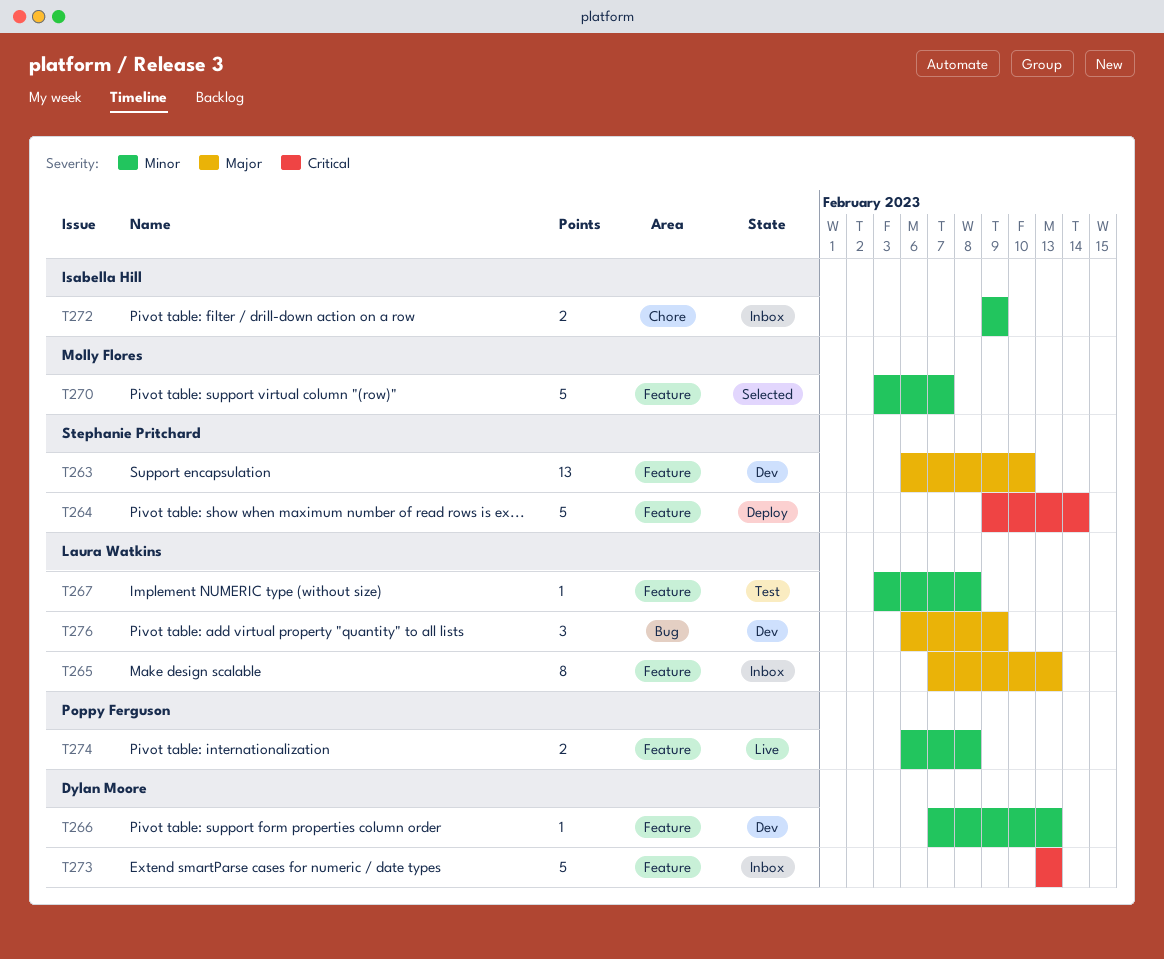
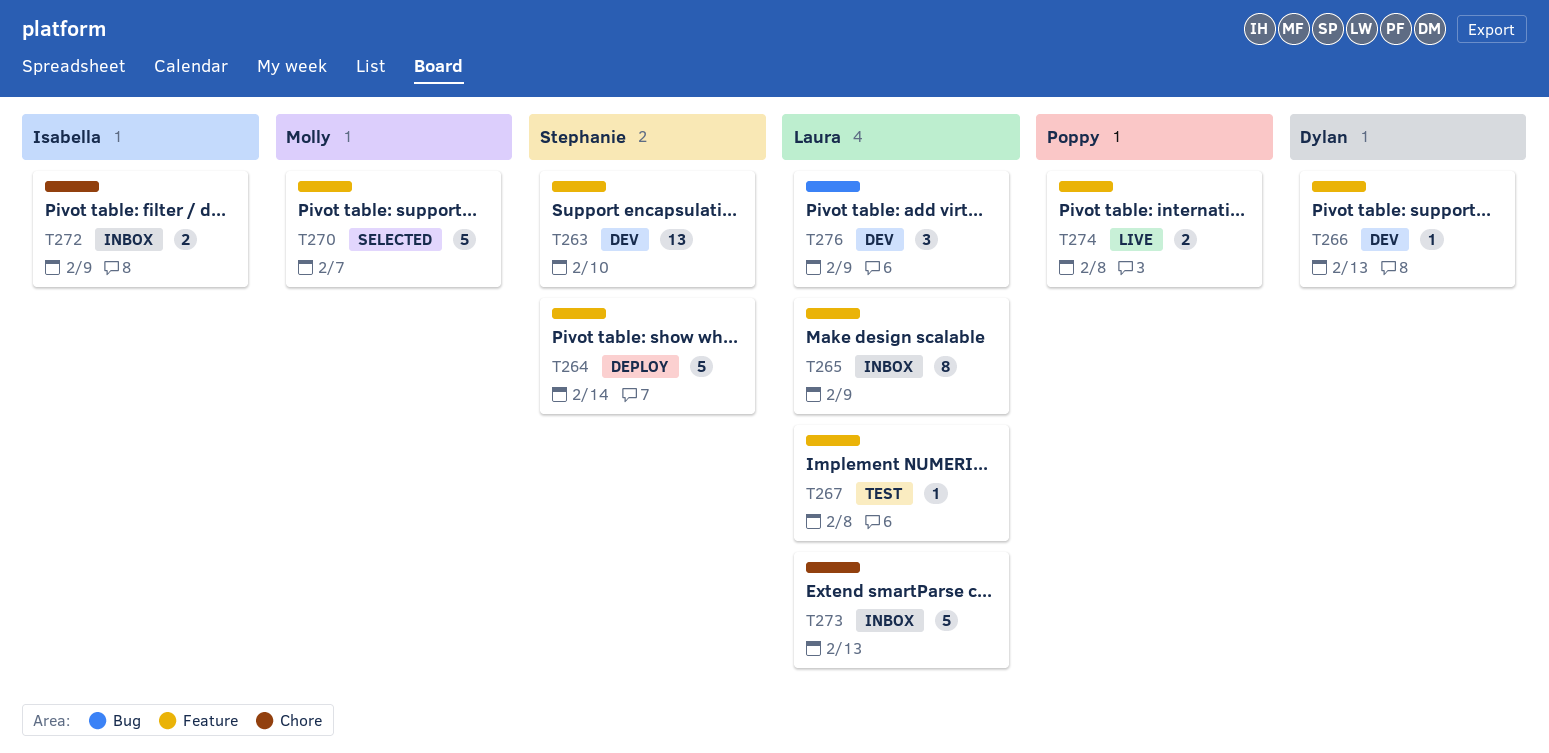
T265, due: Feb 13 -> Feb 9
T273, owner: Dylan Moore -> Laura Watkins
T273, label: Feature -> Chore

